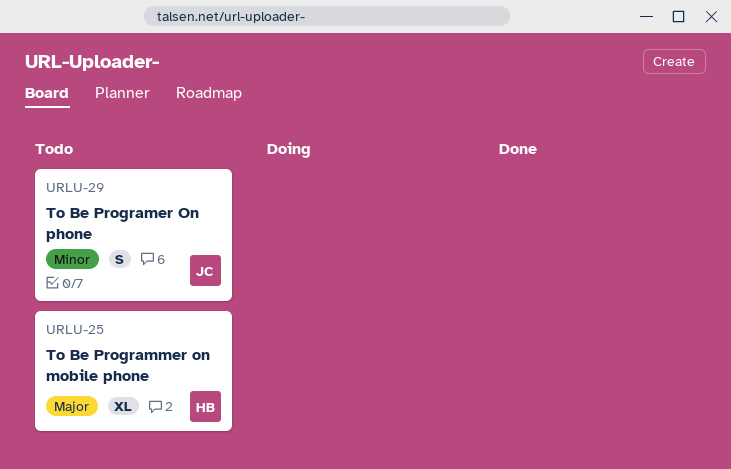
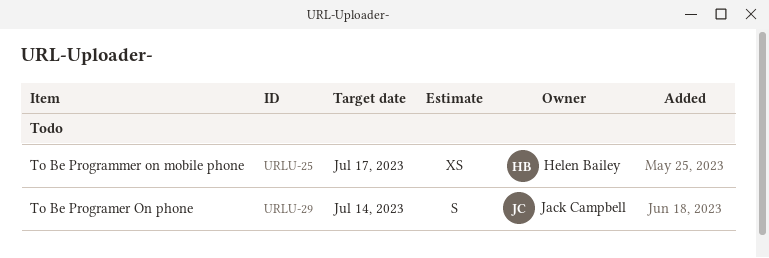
URLU-25, estimate: XL -> XS

